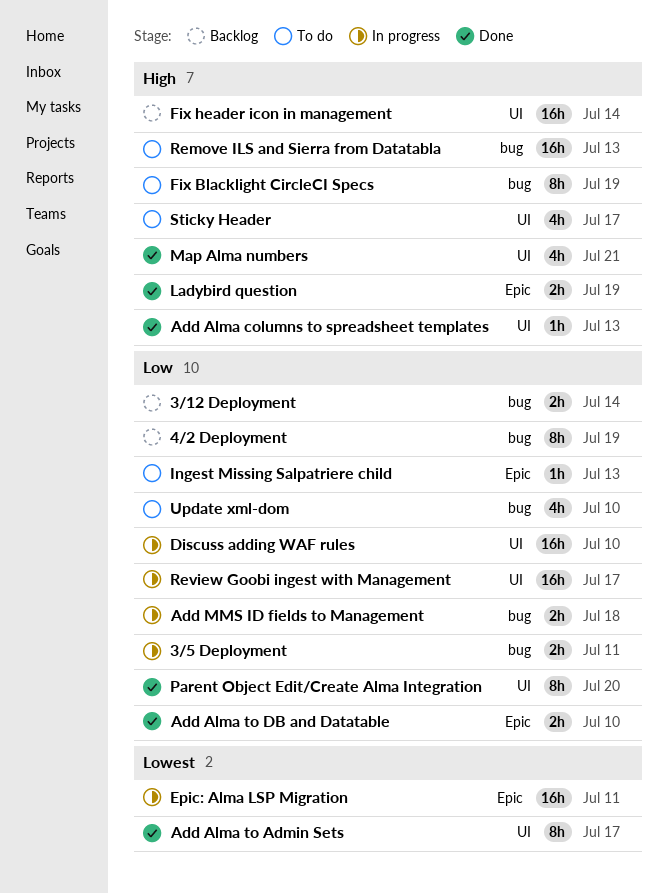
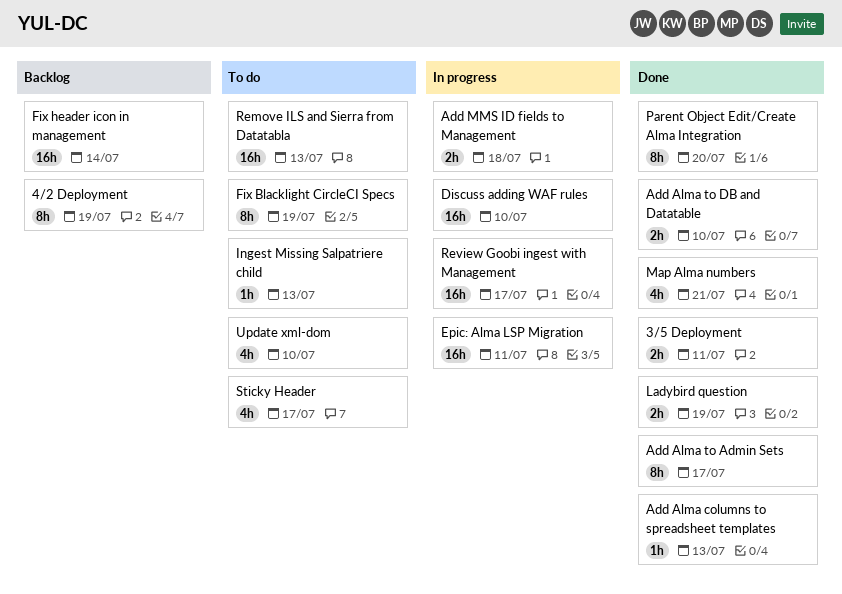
3/12 Deployment: present -> none
3/5 Deployment, status: In progress -> Done

